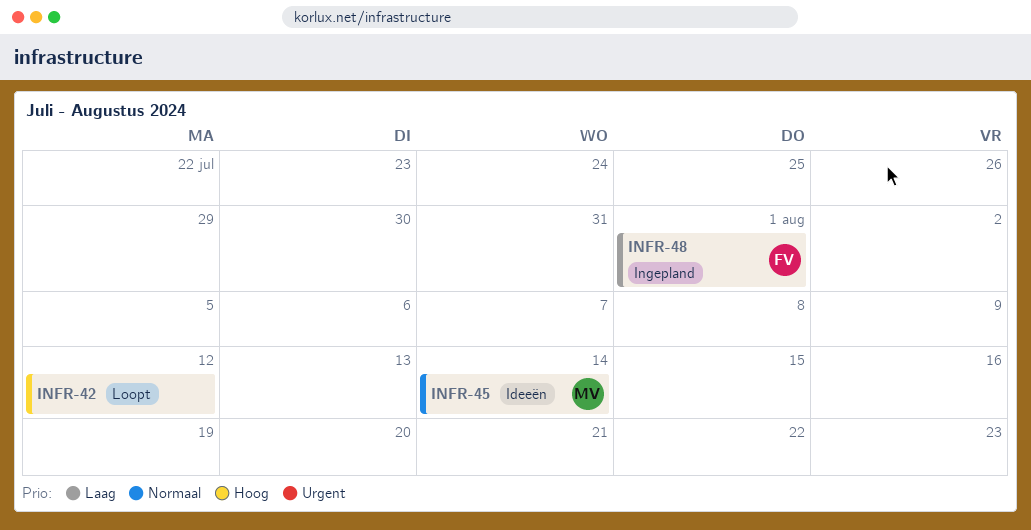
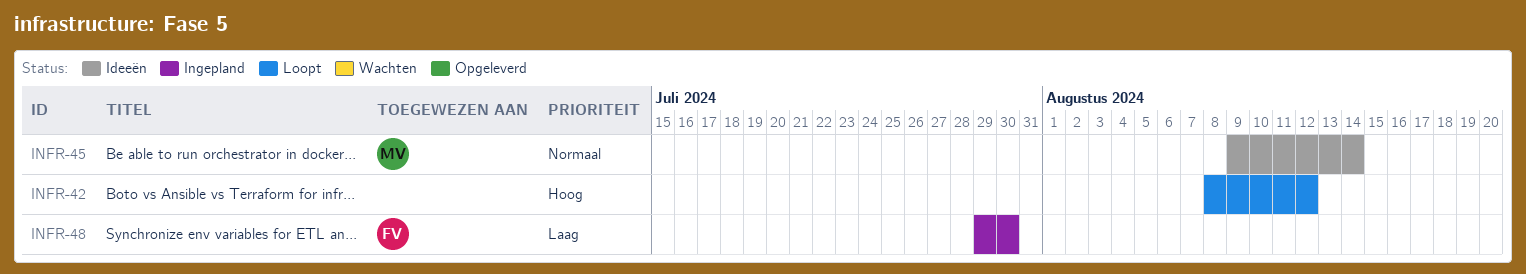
INFR-48, due: Aug 1 -> Jul 30

